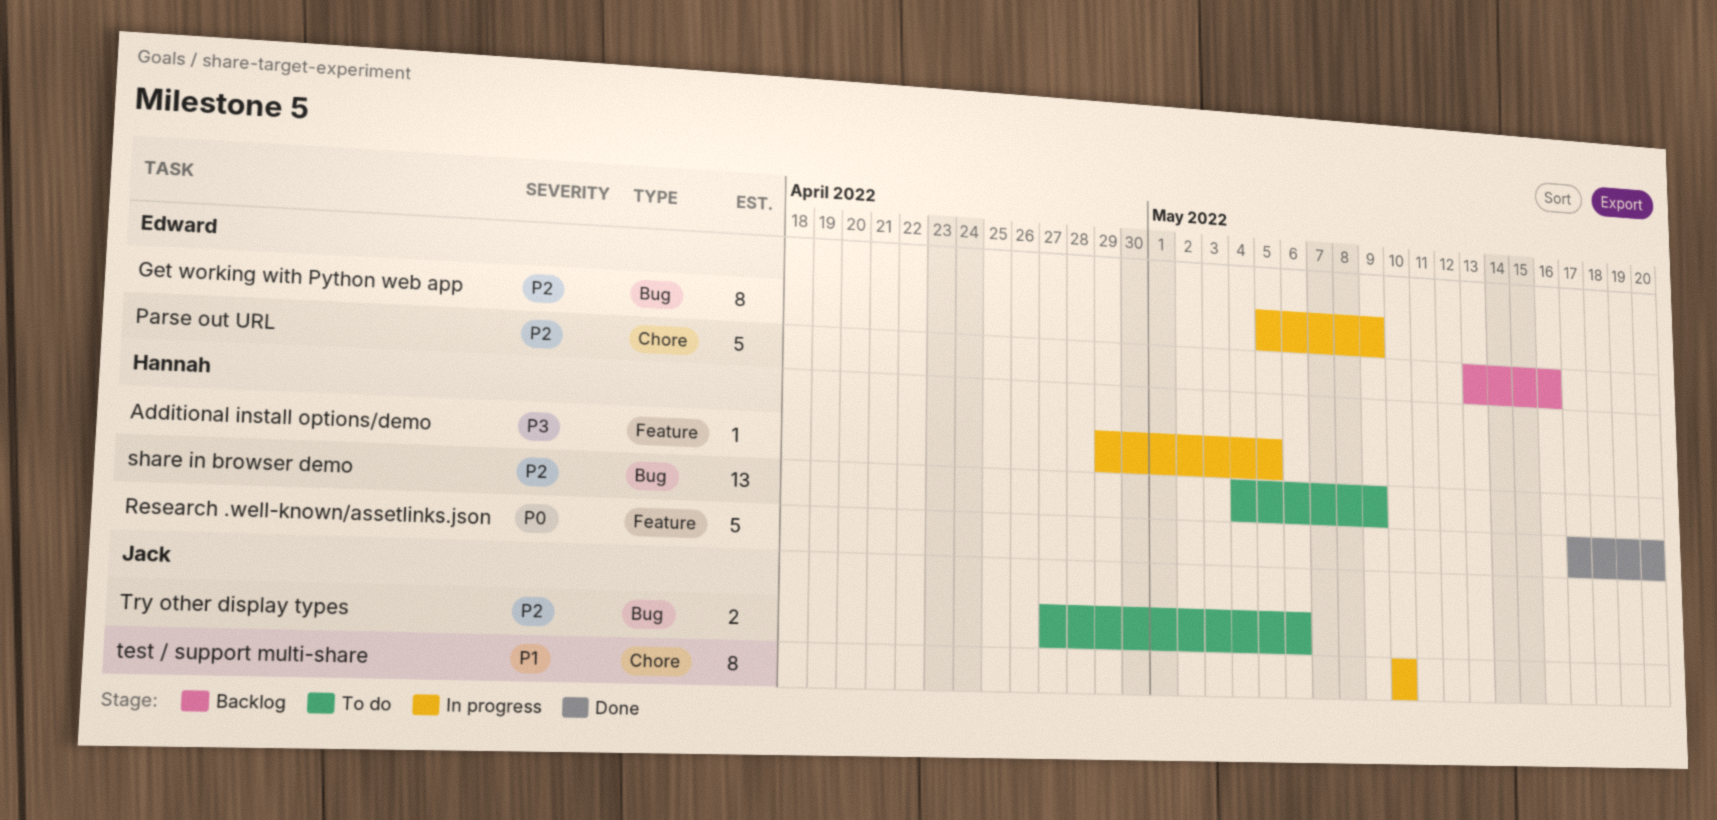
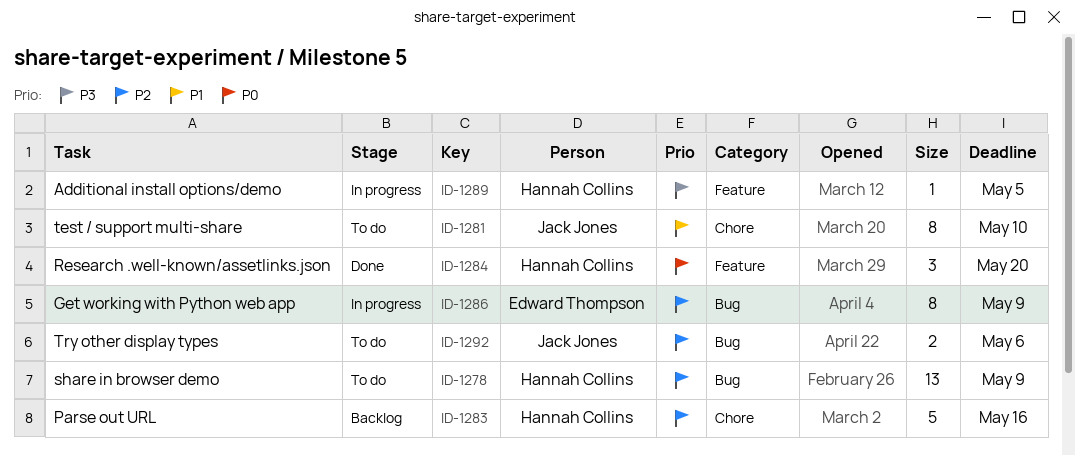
Parse out URL, owner: Edward Thompson -> Hannah Collins
Research .well-known/assetlinks.json, estimate: 5 -> 3
test / support multi-share, status: In progress -> To do

